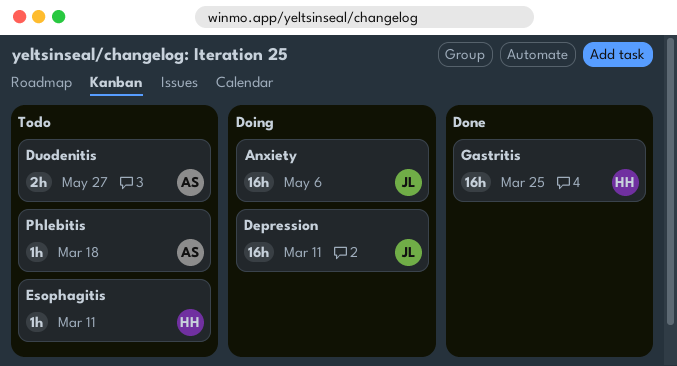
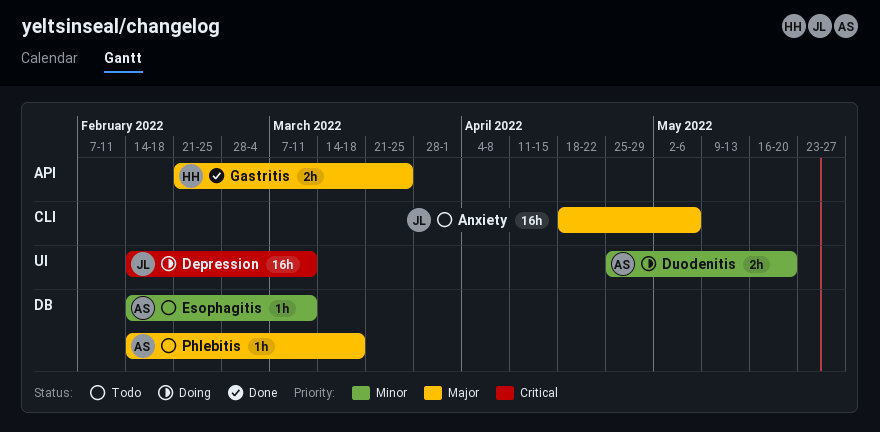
Anxiety, status: Doing -> Todo
Duodenitis, status: Todo -> Doing
Duodenitis, due: May 27 -> May 20
Esophagitis, owner: HH -> AS
Gastritis, estimate: 16h -> 2h

